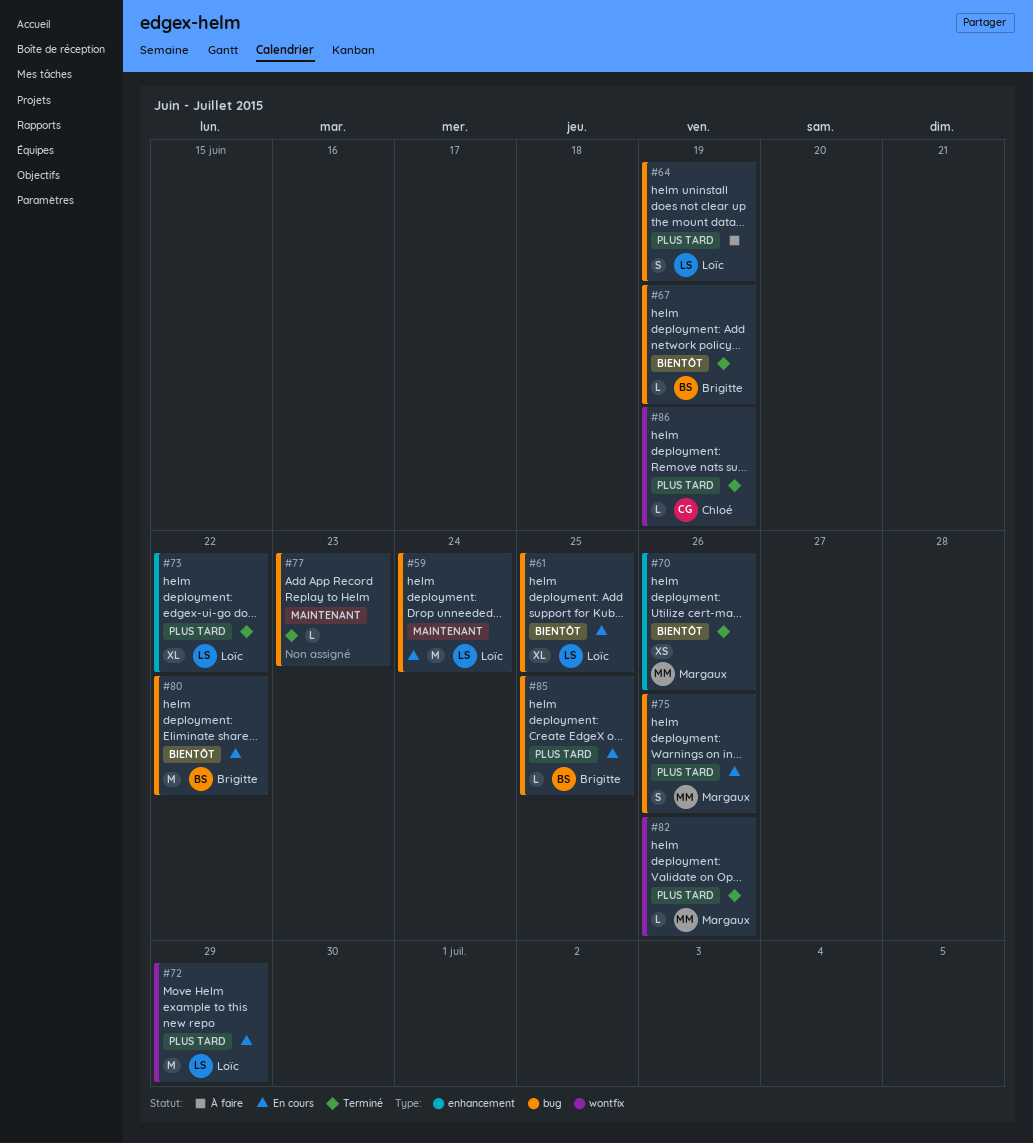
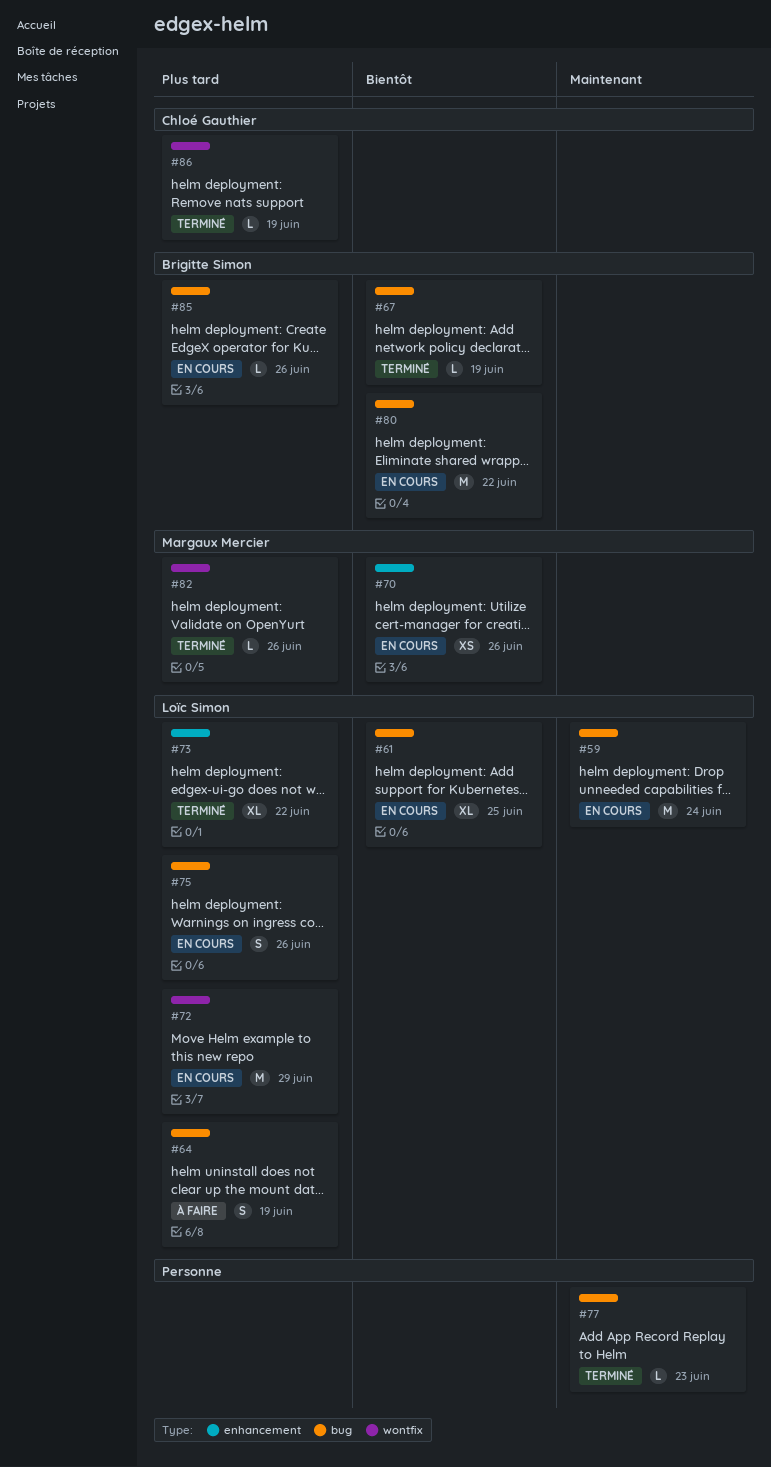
#70, status: Terminé -> En cours
#75, owner: Margaux Mercier -> Loïc Simon
#85, due: Jun 25 -> Jun 26

